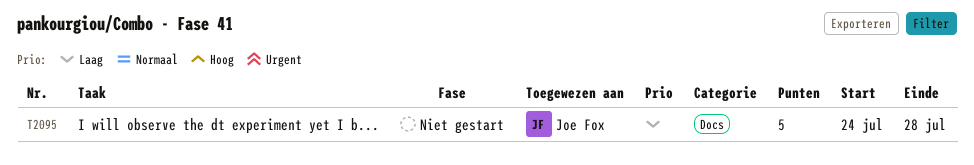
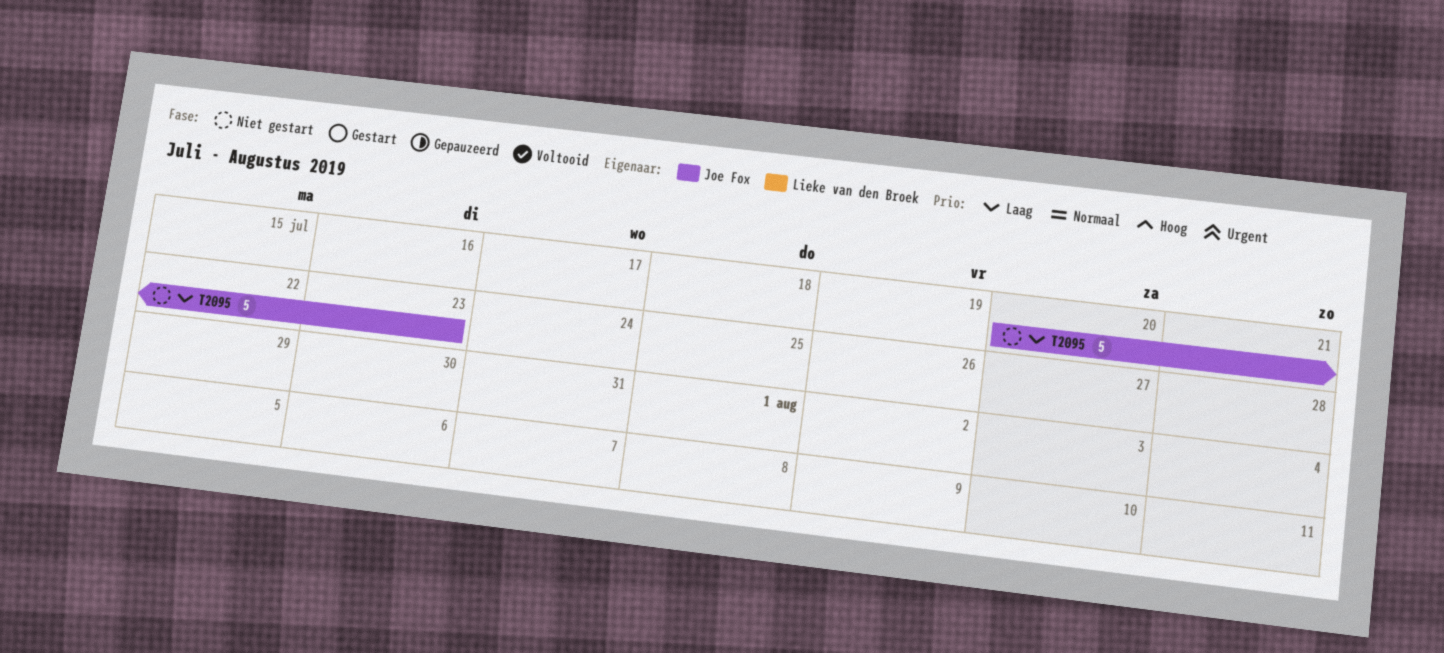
T2095, start: Jul 24 -> Jul 20
T2095, due: Jul 28 -> Jul 23

